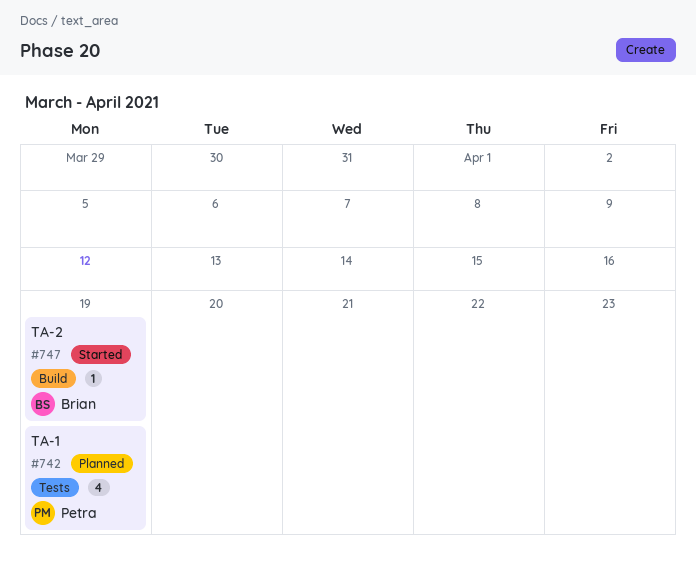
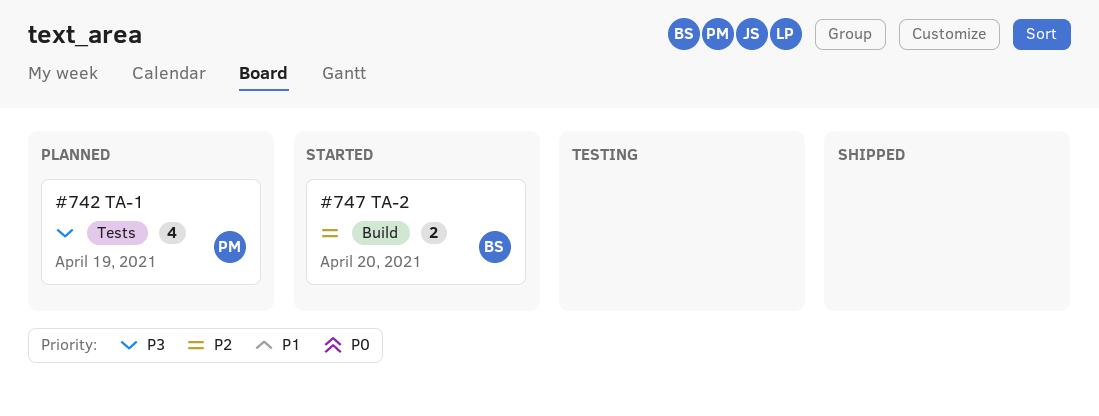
#747, estimate: 1 -> 2
#747, due: Apr 19 -> Apr 20

